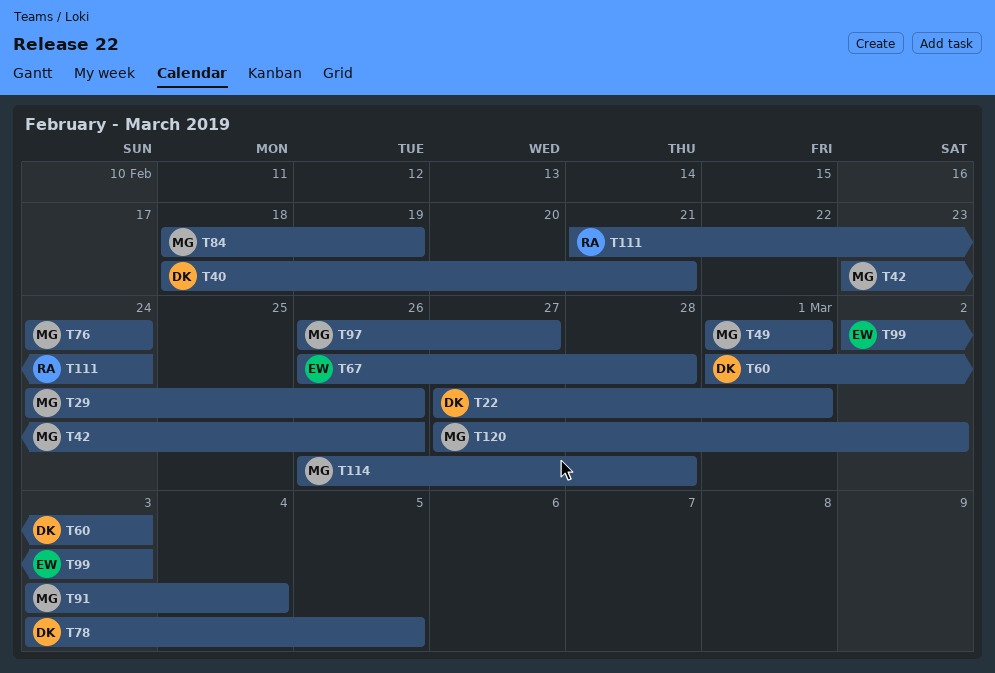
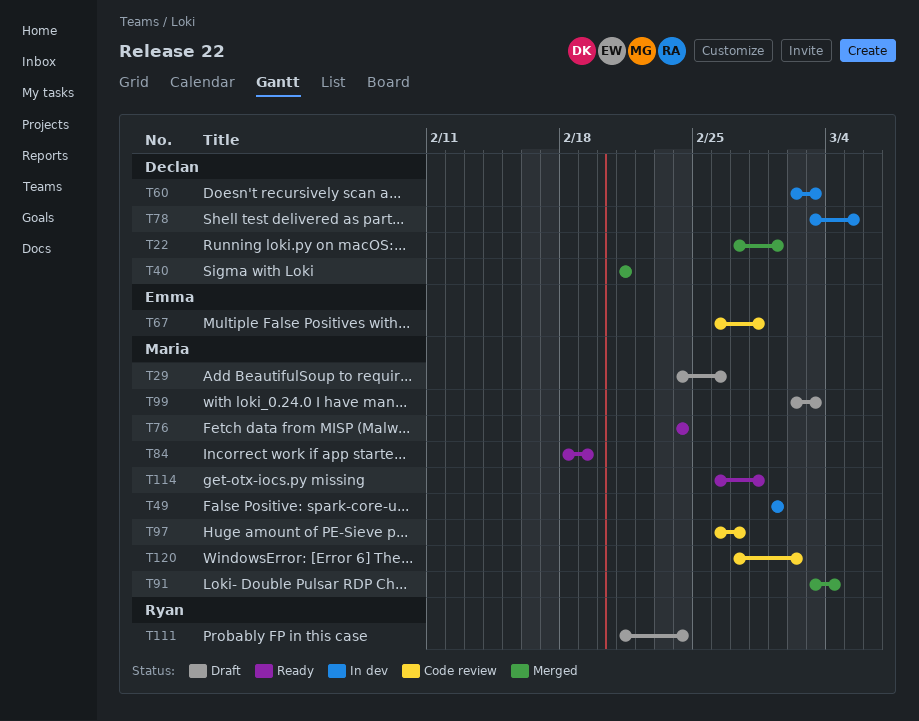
T40, start: Feb 18 -> Feb 21
T42: present -> none
T60, start: Mar 1 -> Mar 2
T99, owner: Emma -> Maria

